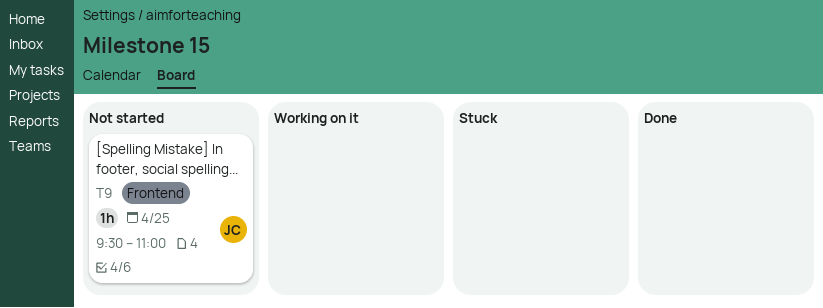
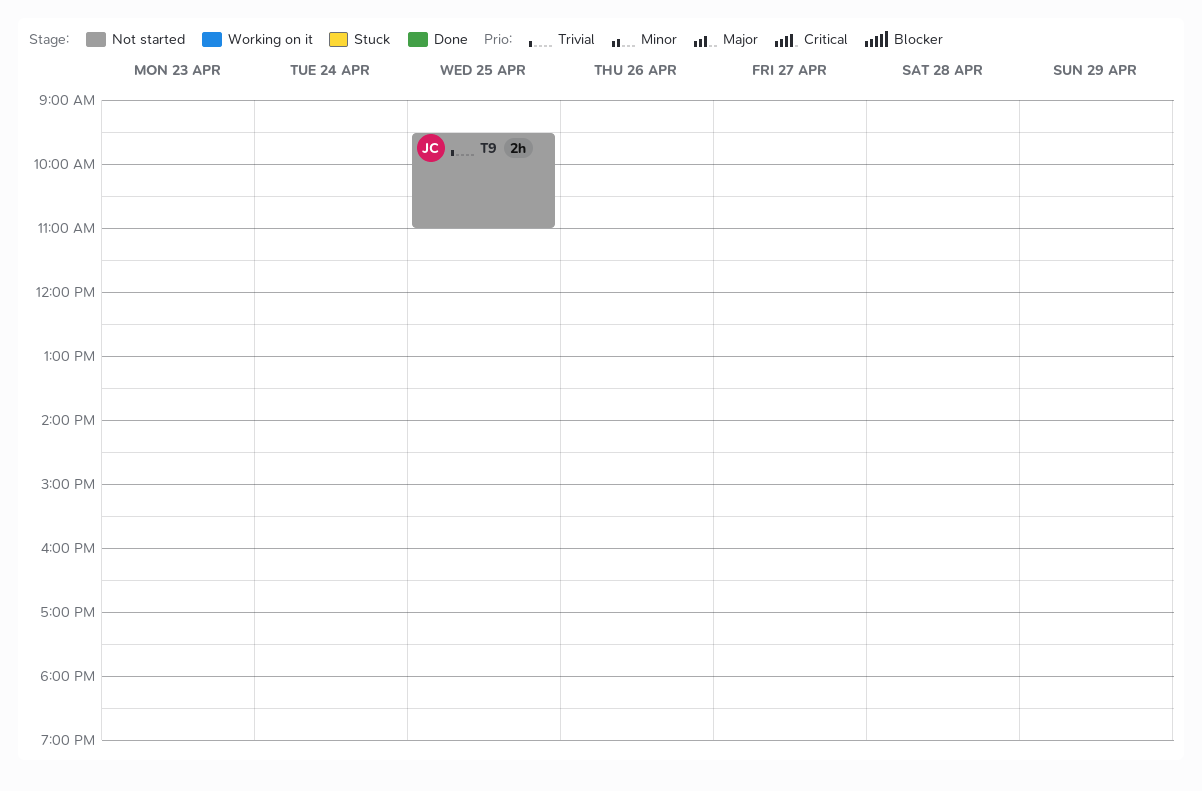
T9, estimate: 1h -> 2h

